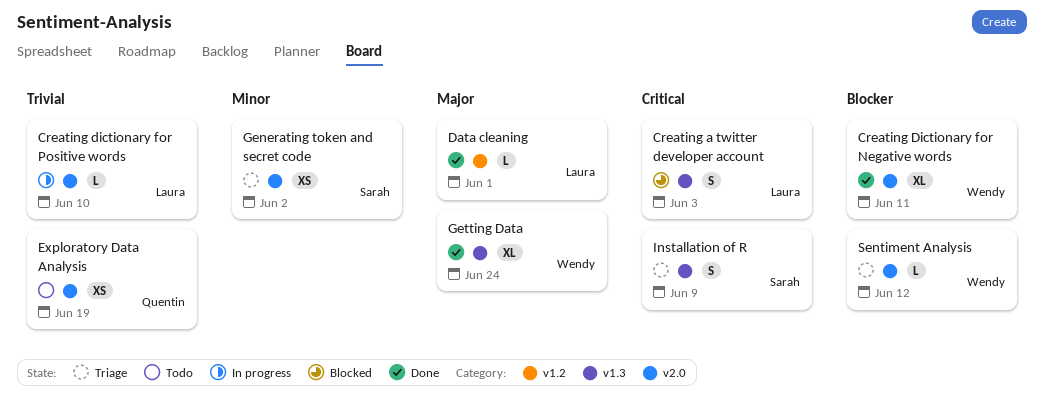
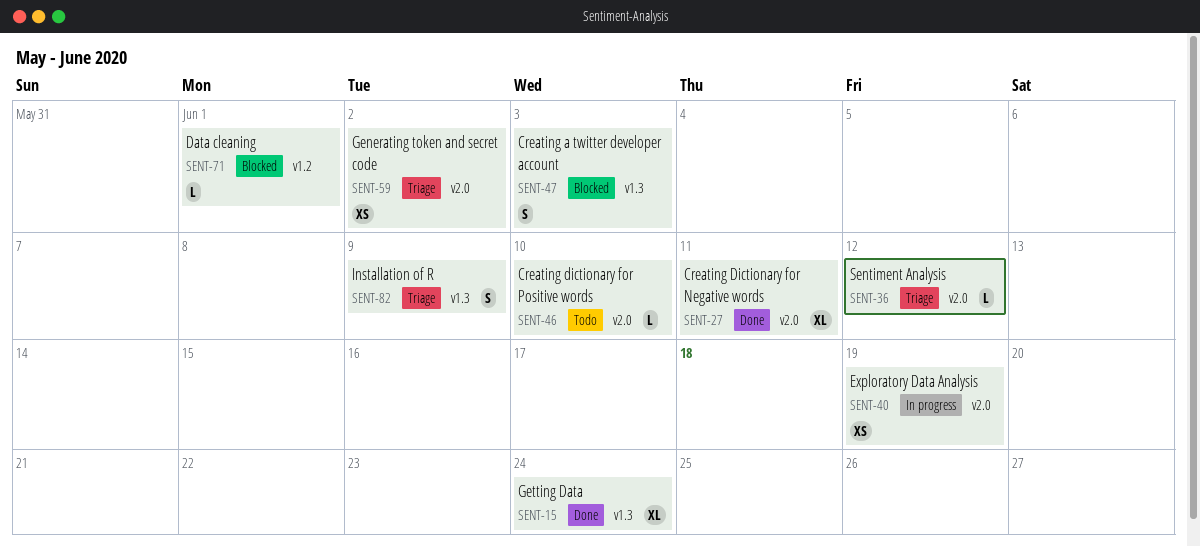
Creating dictionary for Positive words, status: In progress -> Todo
Data cleaning, status: Done -> Blocked
Exploratory Data Analysis, status: Todo -> In progress

